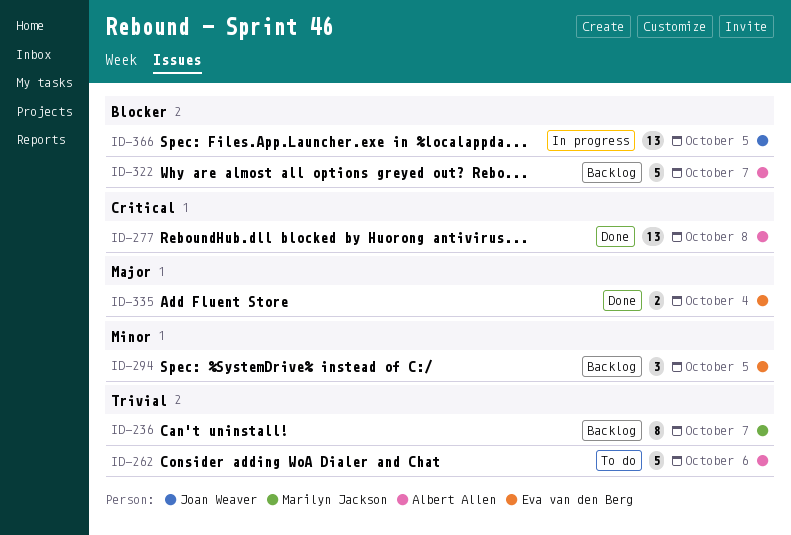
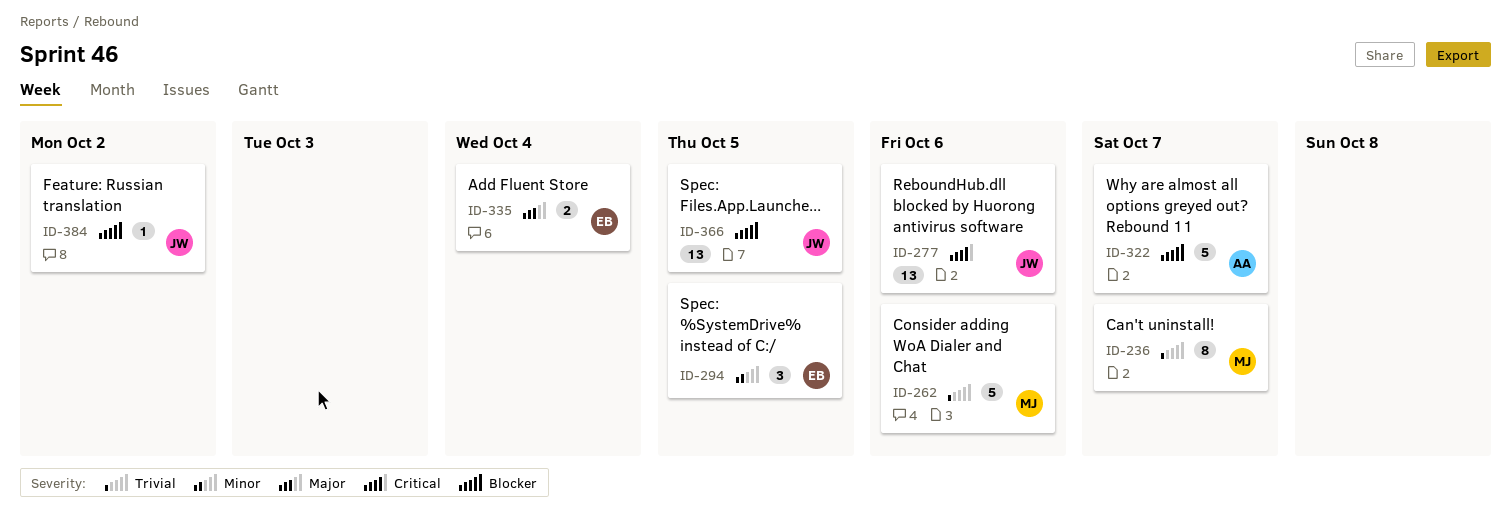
ID-262, owner: Albert Allen -> Marilyn Jackson
ID-277, owner: Albert Allen -> Joan Weaver
ID-277, due: Oct 8 -> Oct 6
ID-384: none -> present

